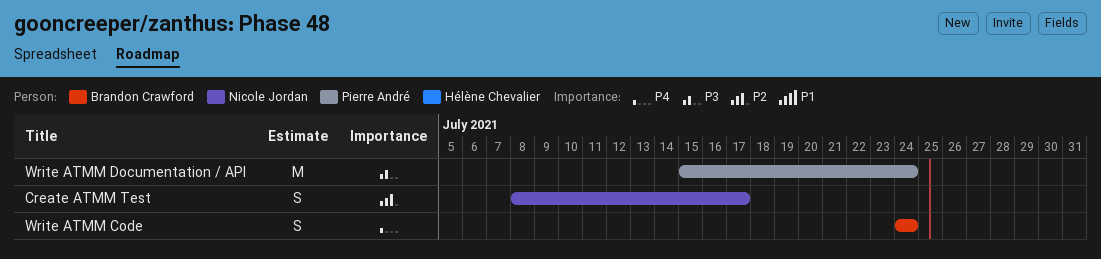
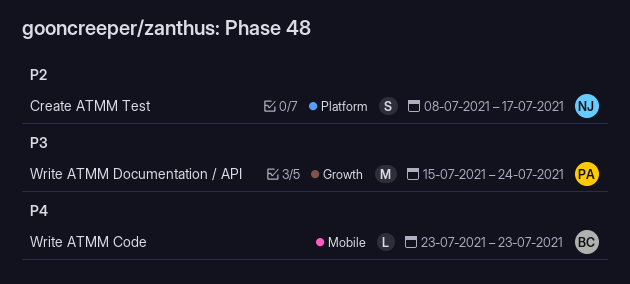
Write ATMM Code, estimate: S -> L
Write ATMM Code, start: Jul 24 -> Jul 23
Write ATMM Code, due: Jul 24 -> Jul 23

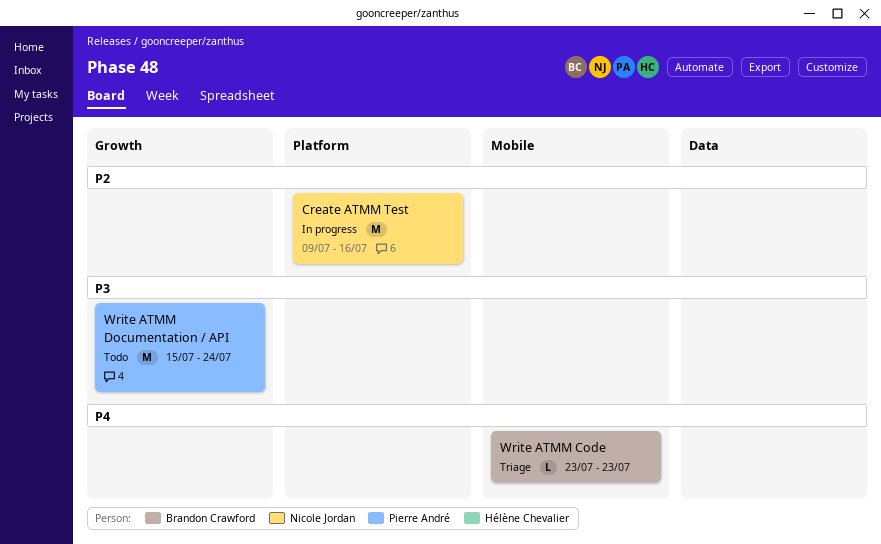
Create ATMM Test, estimate: S -> M
Create ATMM Test, start: Jul 8 -> Jul 9
Create ATMM Test, due: Jul 17 -> Jul 16

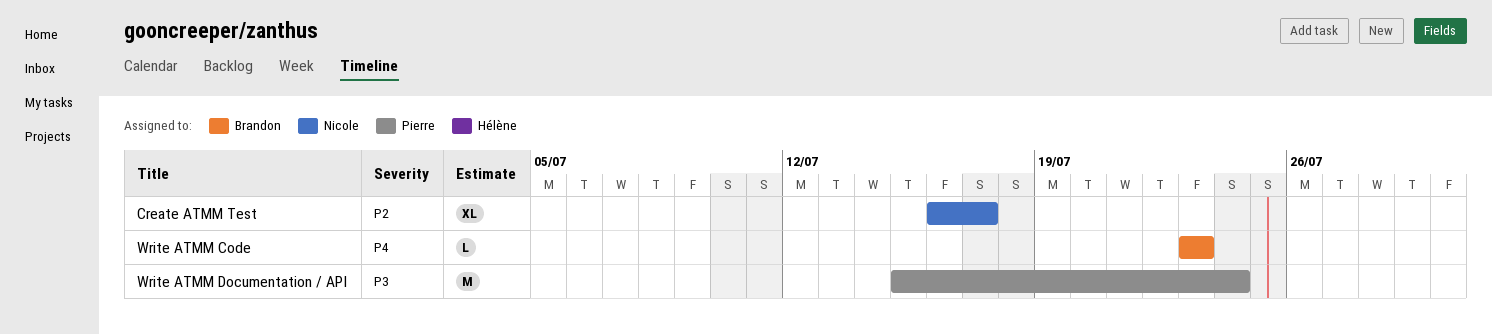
Create ATMM Test, estimate: M -> XL
Create ATMM Test, start: Jul 9 -> Jul 16
Create ATMM Test, due: Jul 16 -> Jul 17

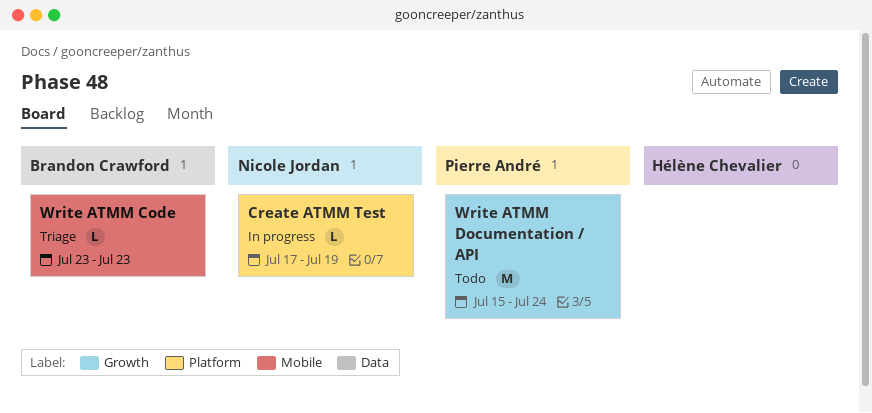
Create ATMM Test, estimate: XL -> L
Create ATMM Test, start: Jul 16 -> Jul 17
Create ATMM Test, due: Jul 17 -> Jul 19

